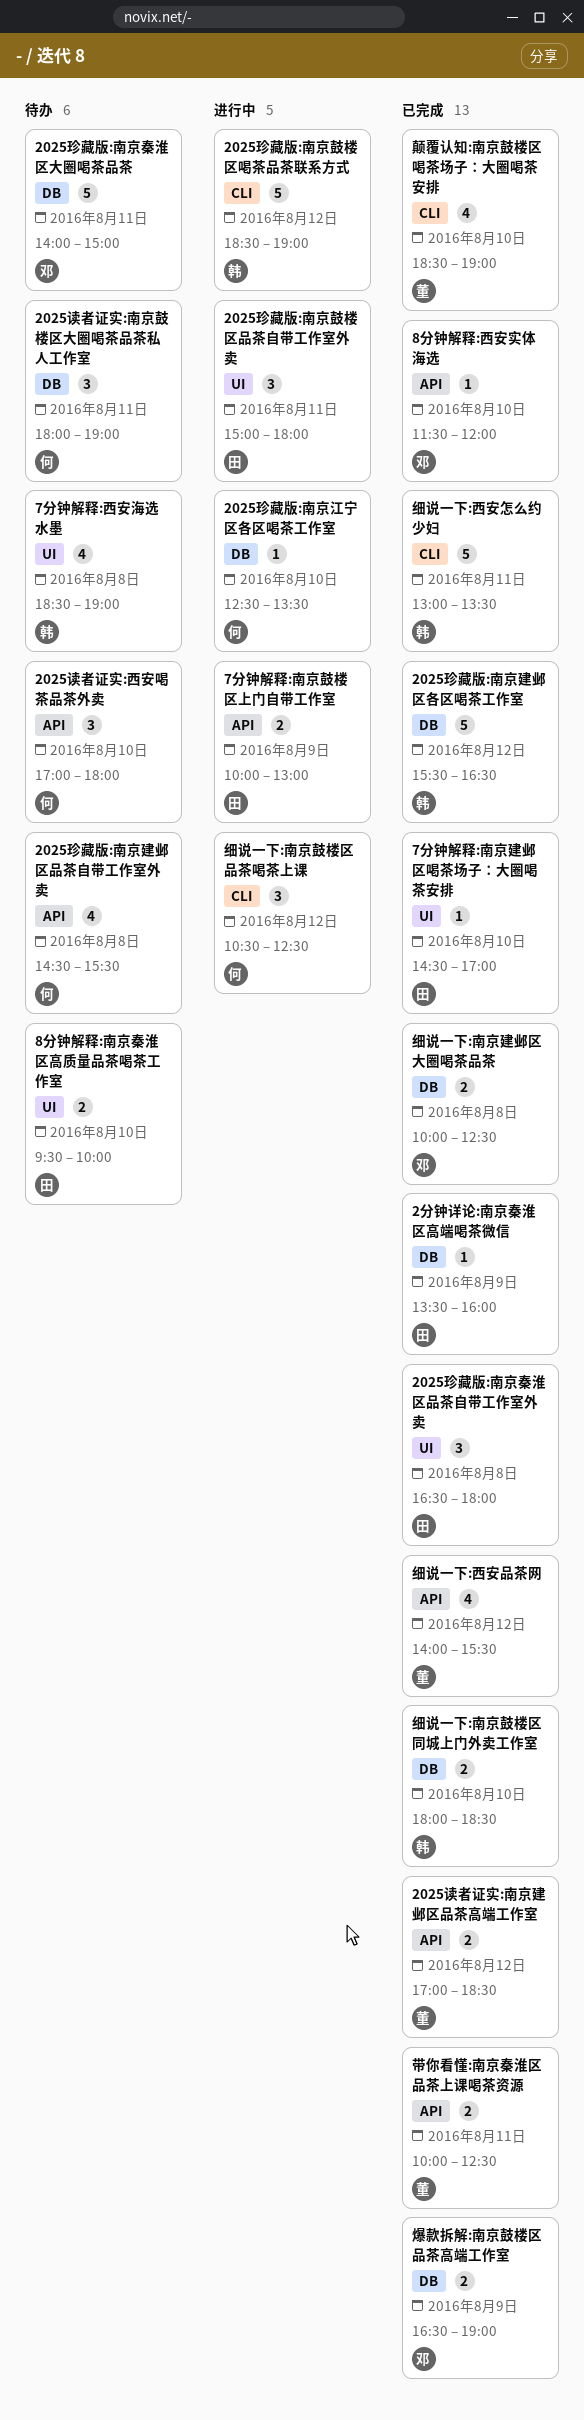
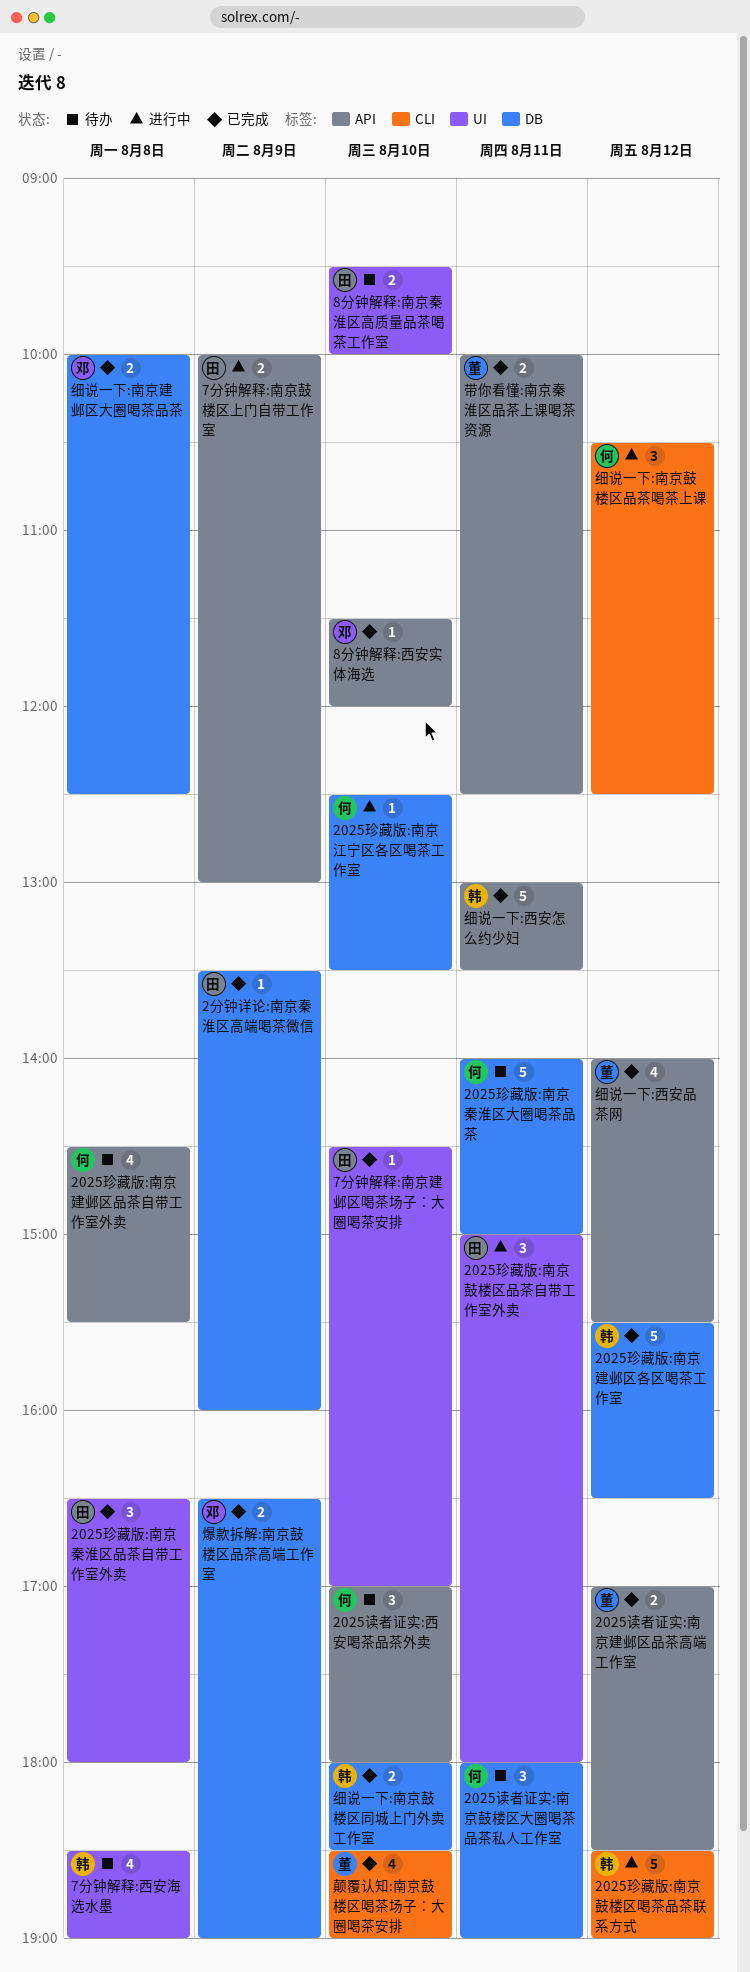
2025珍藏版:南京秦淮区大圈喝茶品茶, owner: 邓 -> 何
细说一下:西安怎么约少妇, label: CLI -> API

